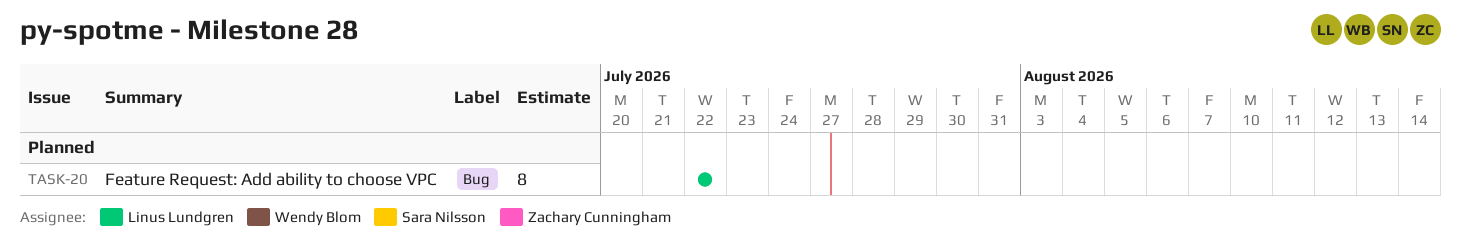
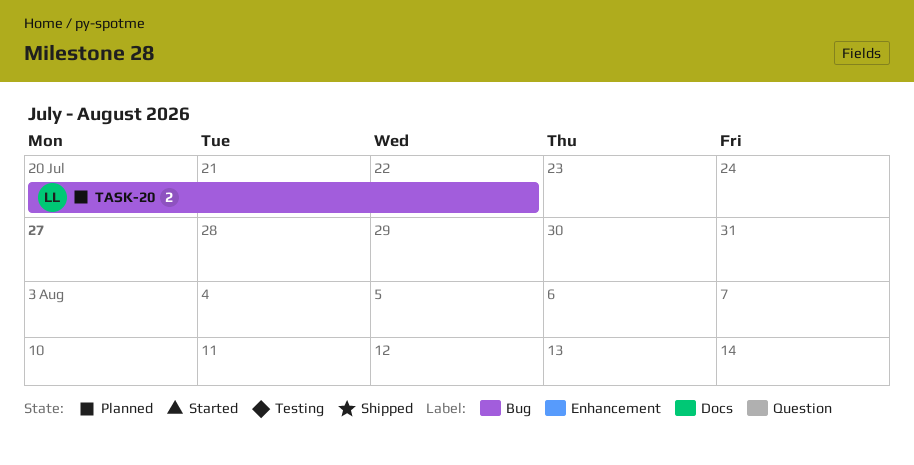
TASK-20, estimate: 8 -> 2
TASK-20, start: Jul 22 -> Jul 20

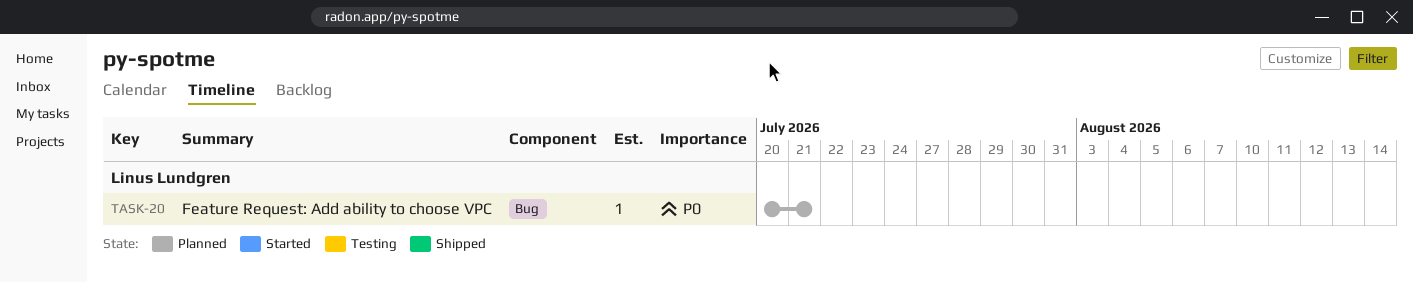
TASK-20, estimate: 2 -> 1
TASK-20, due: Jul 22 -> Jul 21

